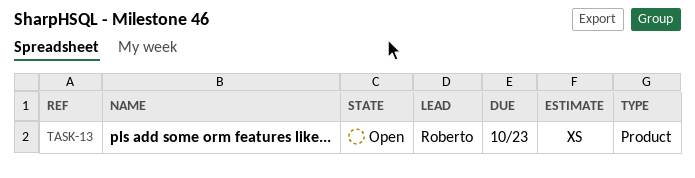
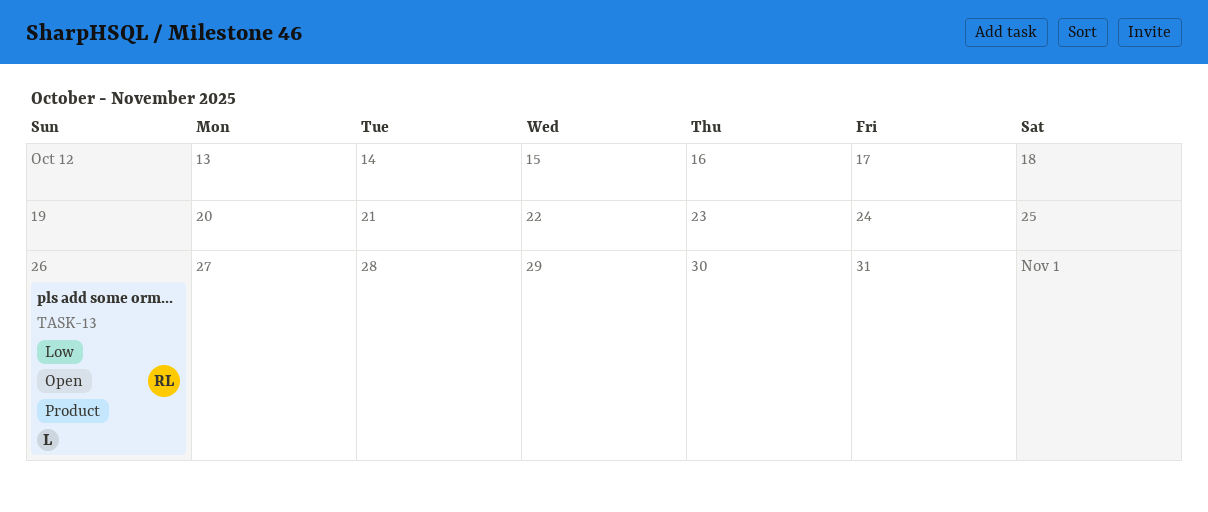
TASK-13, estimate: XS -> L
TASK-13, due: Oct 23 -> Oct 26

